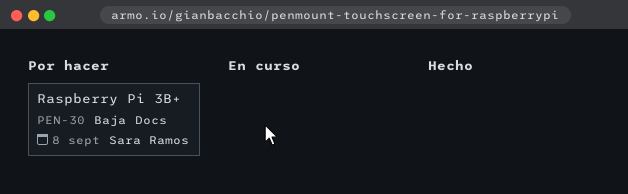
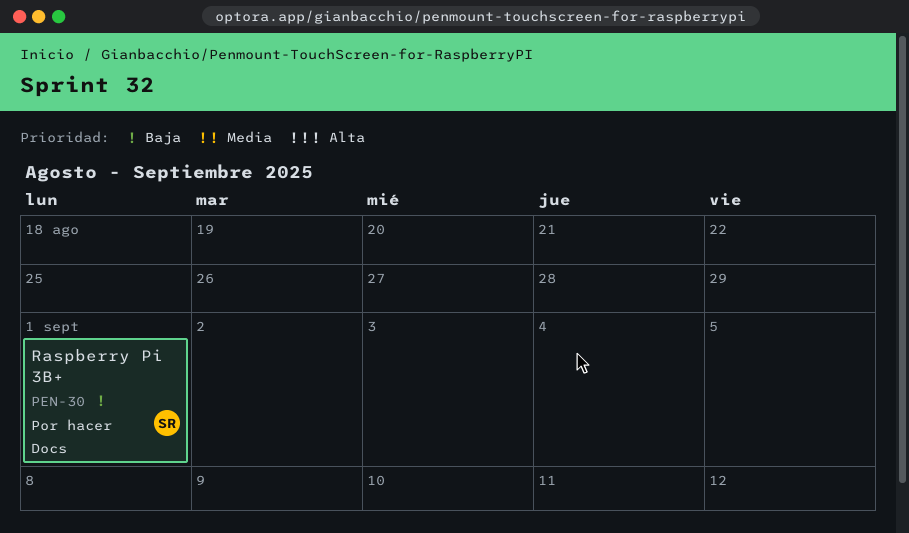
PEN-30, due: Sep 8 -> Sep 1

